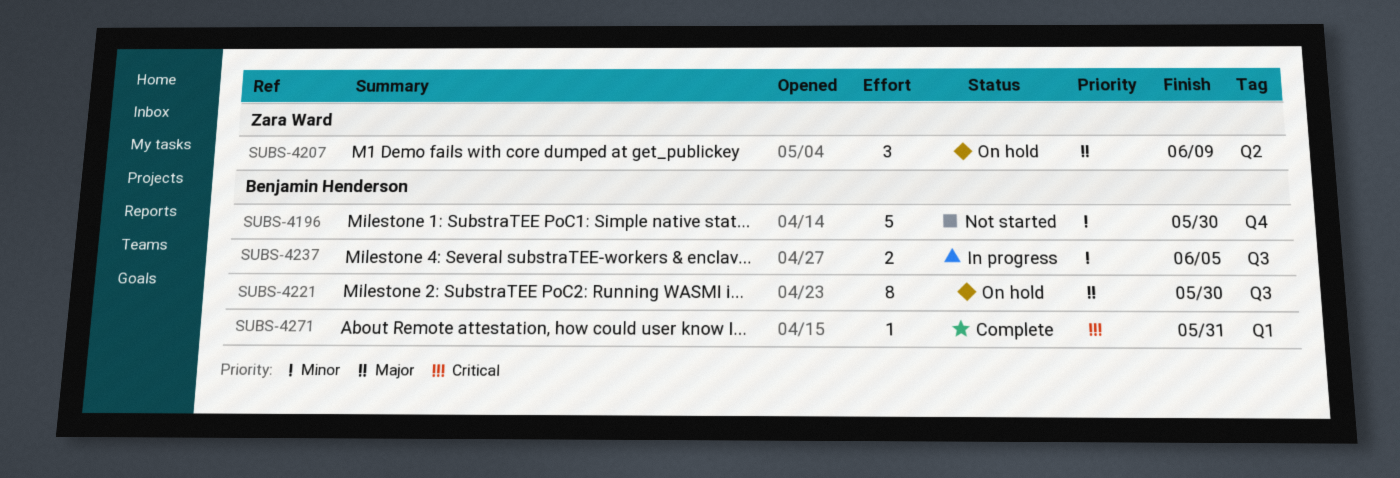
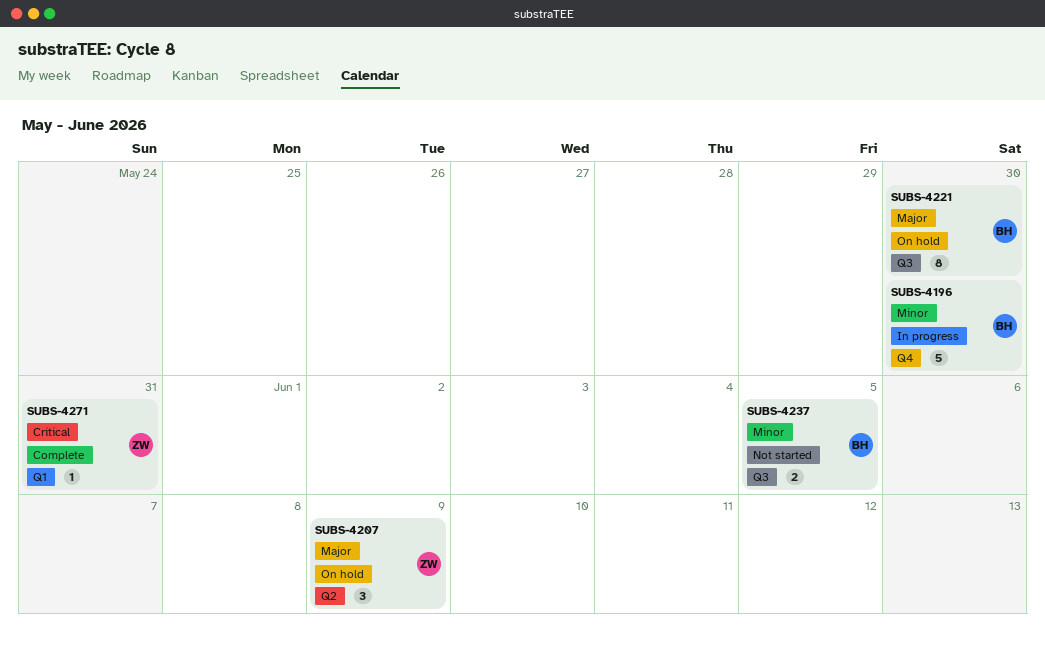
SUBS-4196, status: Not started -> In progress
SUBS-4237, status: In progress -> Not started
SUBS-4271, owner: Benjamin Henderson -> Zara Ward

